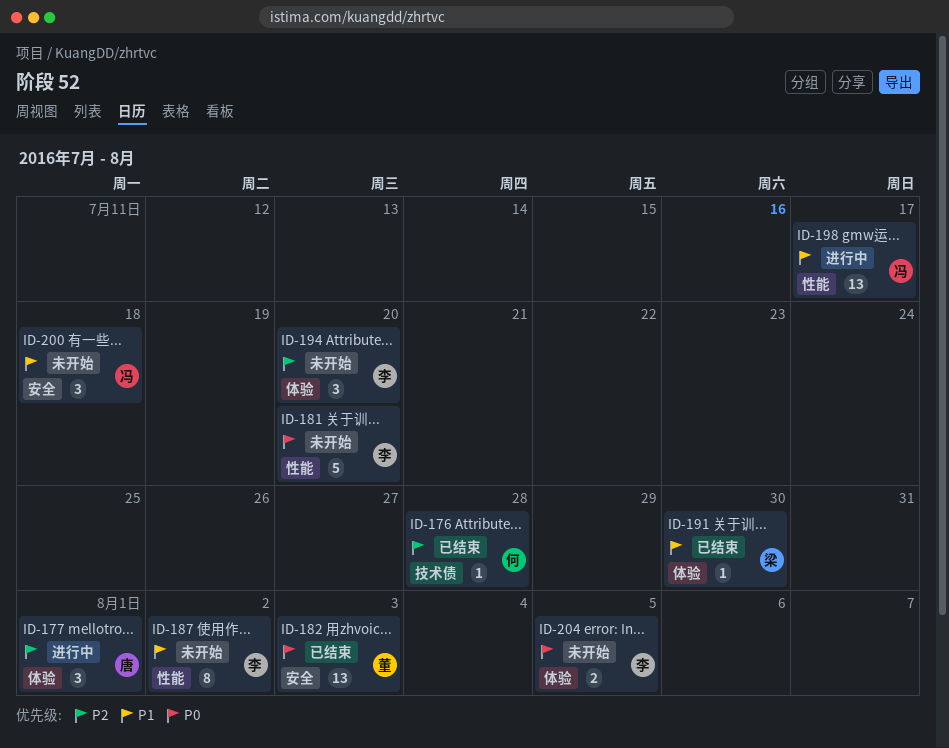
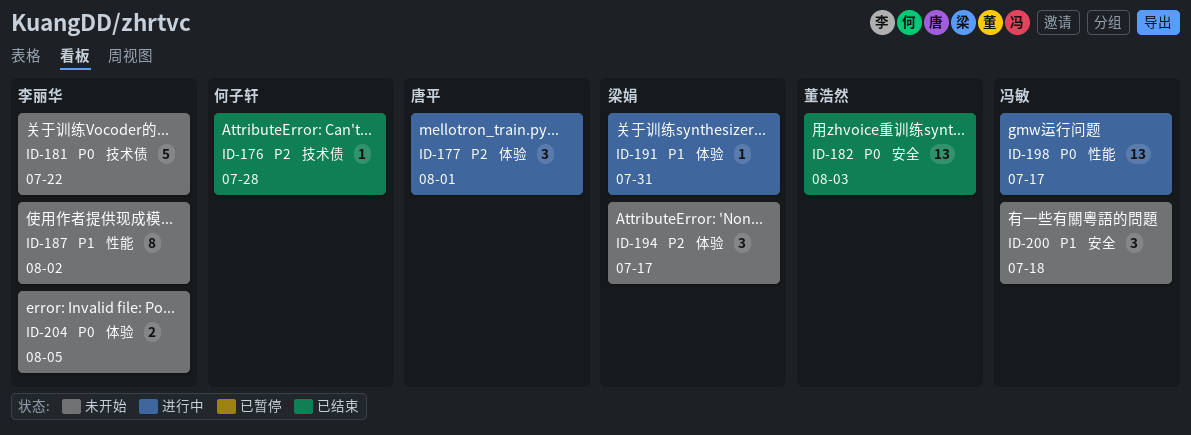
ID-181, label: 性能 -> 技术债
ID-181, due: Jul 20 -> Jul 22
ID-191, status: 已结束 -> 进行中
ID-191, due: Jul 30 -> Jul 31
ID-194, owner: 李丽华 -> 梁娟
ID-194, due: Jul 20 -> Jul 17
ID-198, priority: P1 -> P0

